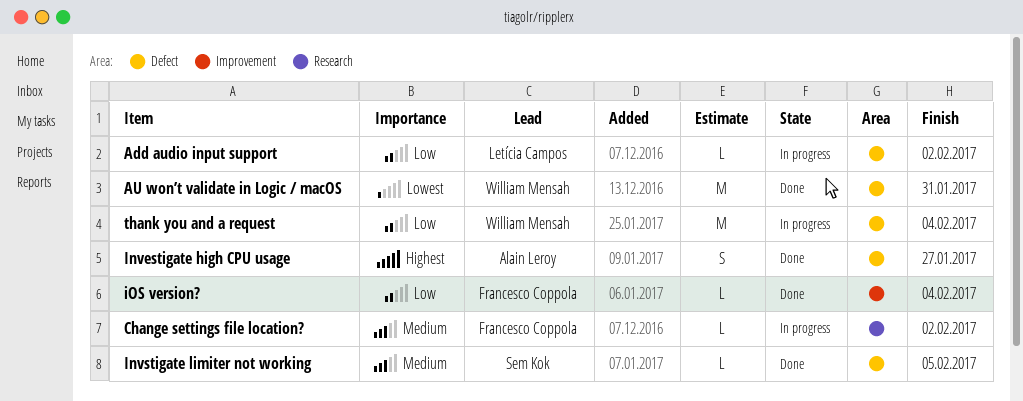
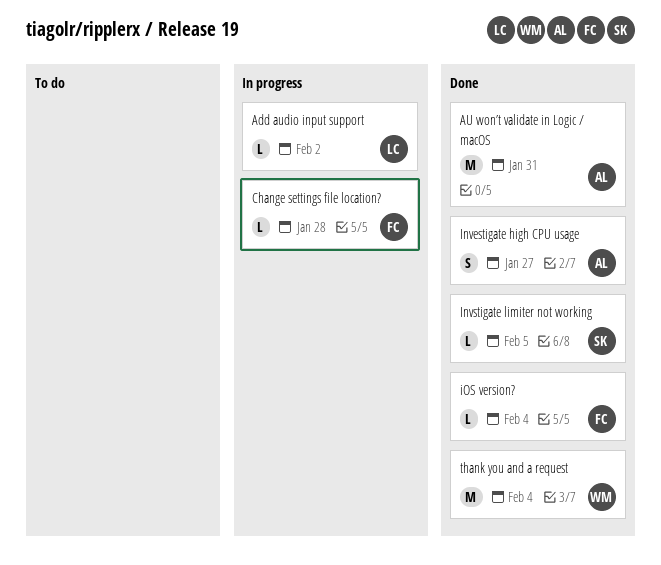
AU won’t validate in Logic / macOS, owner: William Mensah -> Alain Leroy
Change settings file location?, due: Feb 2 -> Jan 28
thank you and a request, status: In progress -> Done

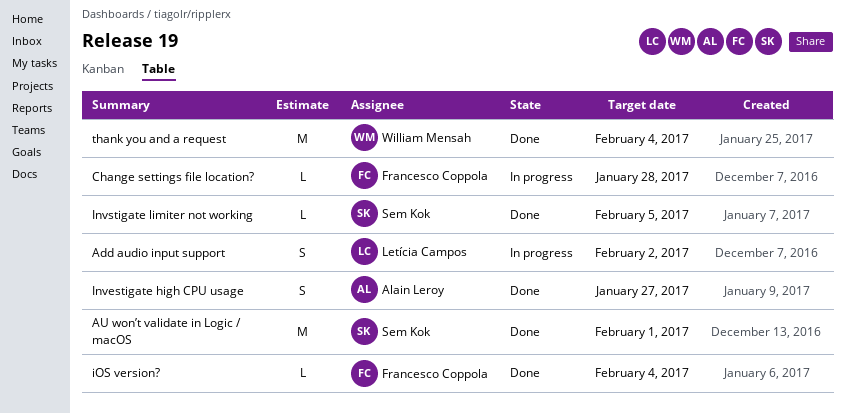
Add audio input support, estimate: L -> S
AU won’t validate in Logic / macOS, owner: Alain Leroy -> Sem Kok
AU won’t validate in Logic / macOS, due: Jan 31 -> Feb 1

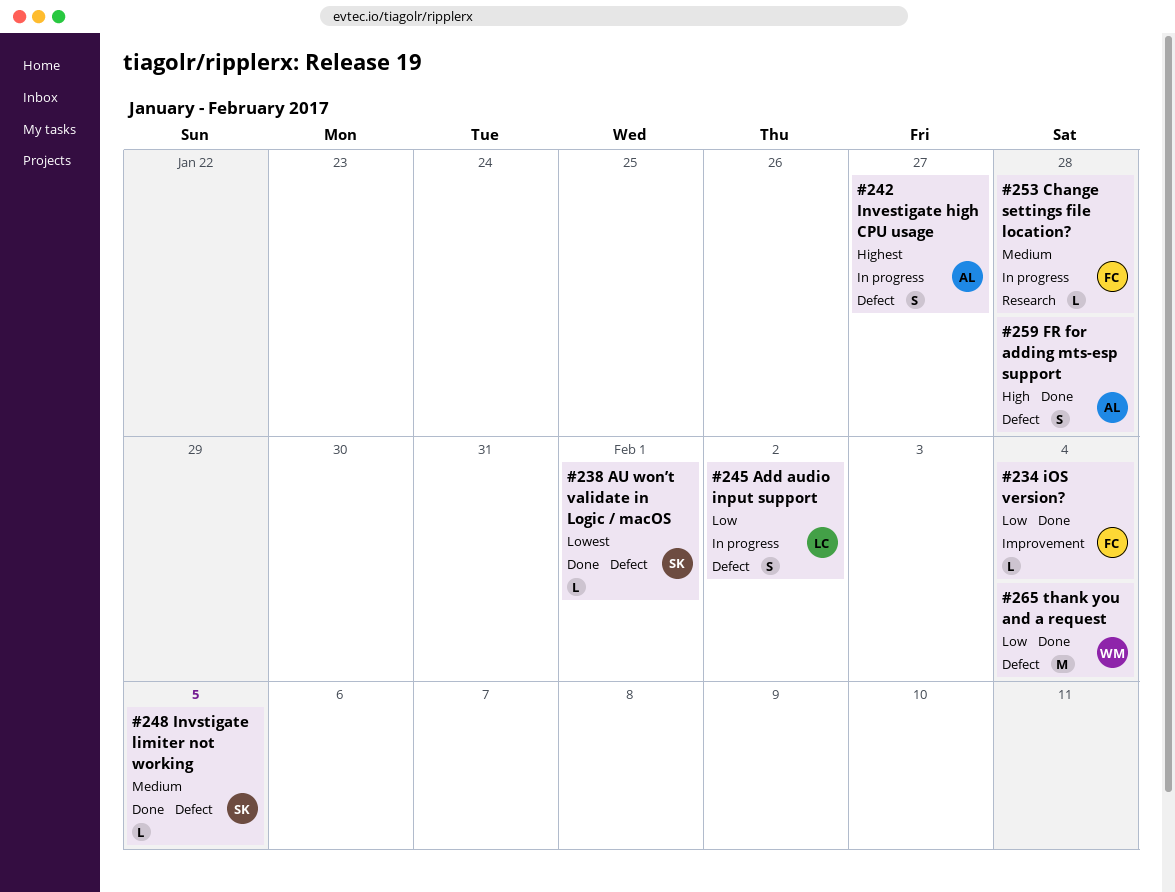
AU won’t validate in Logic / macOS, estimate: M -> L
FR for adding mts-esp support: none -> present
Investigate high CPU usage, status: Done -> In progress

